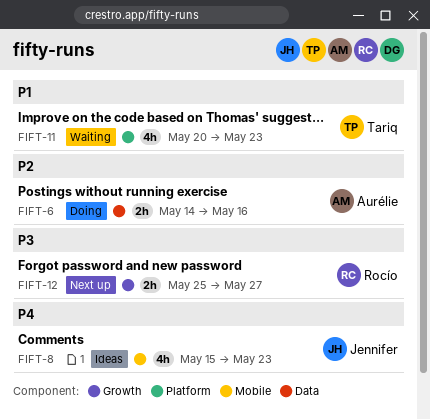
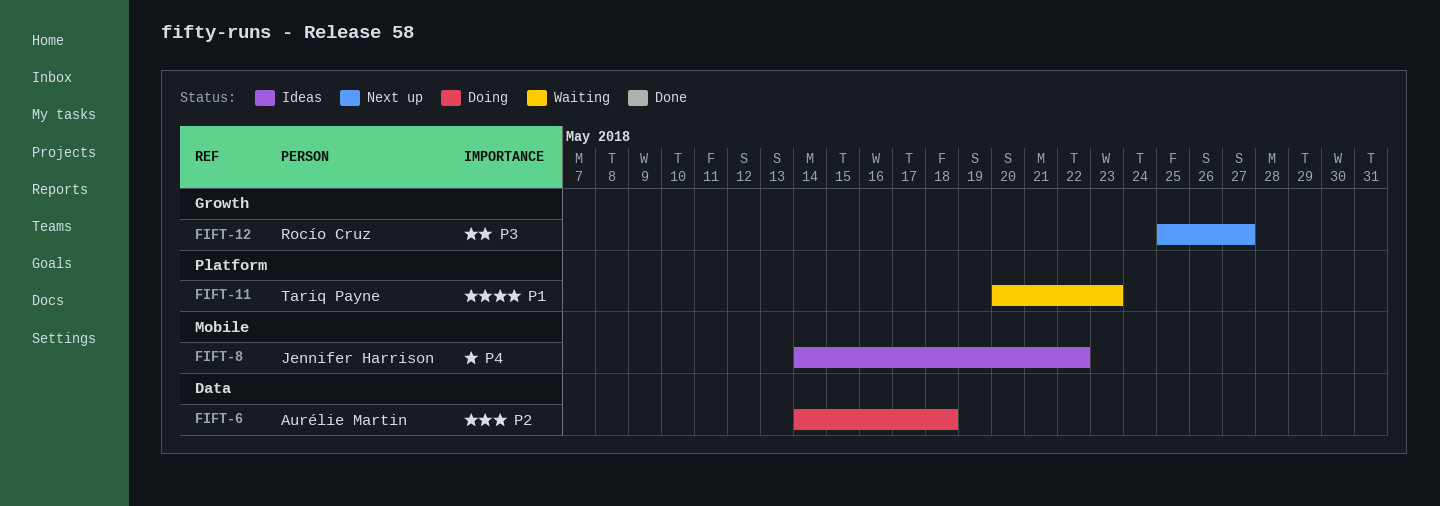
FIFT-6, due: May 16 -> May 18
FIFT-8, start: May 15 -> May 14
FIFT-8, due: May 23 -> May 22

